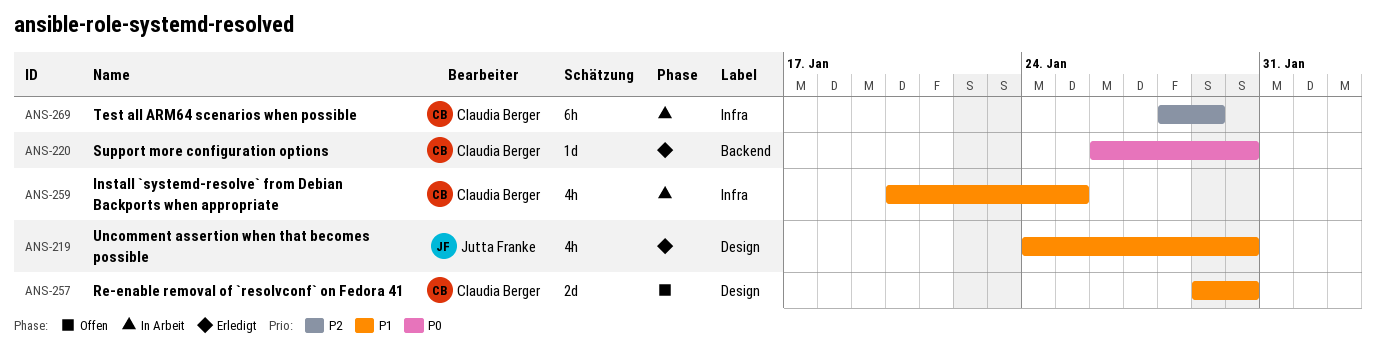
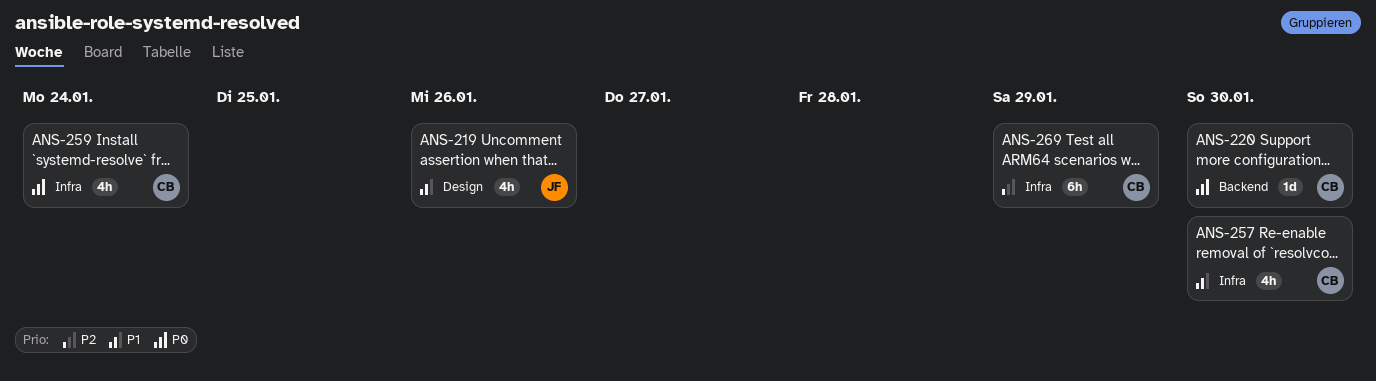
ANS-219, due: Jan 30 -> Jan 26
ANS-257, label: Design -> Infra
ANS-257, estimate: 2d -> 4h
ANS-259, priority: P1 -> P0
ANS-259, due: Jan 25 -> Jan 24

